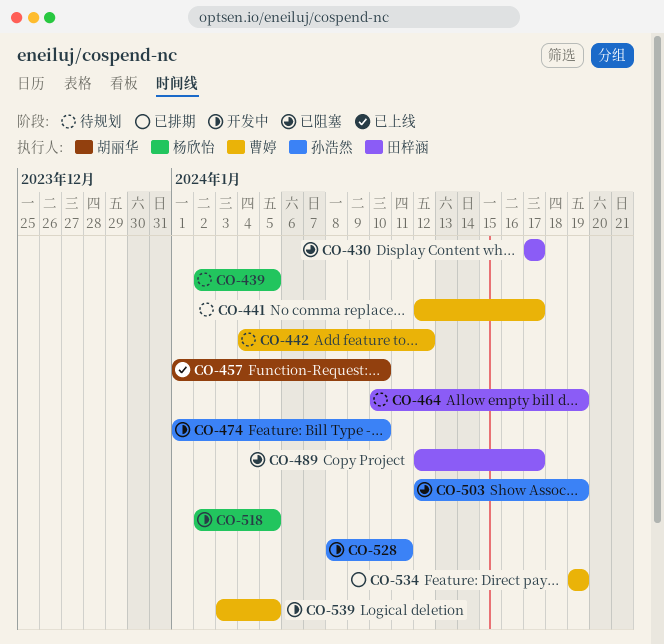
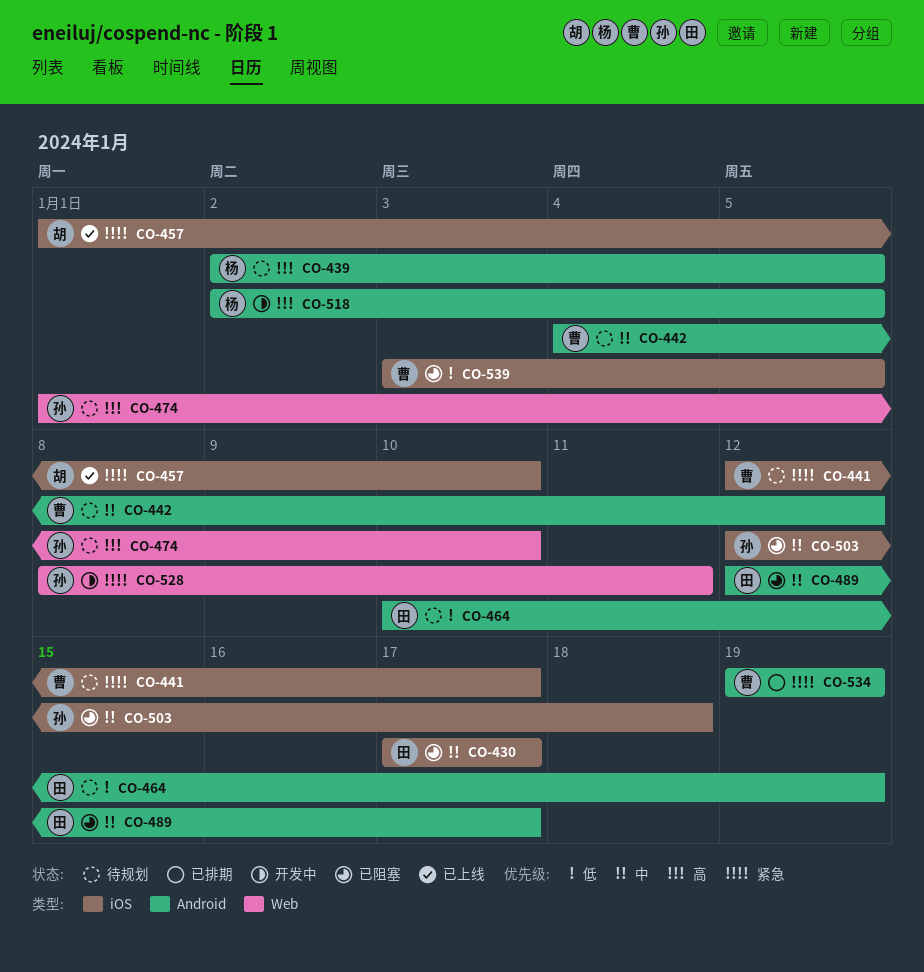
CO-474, status: 开发中 -> 待规划
CO-503, due: Jan 19 -> Jan 18
CO-539, status: 开发中 -> 已阻塞

